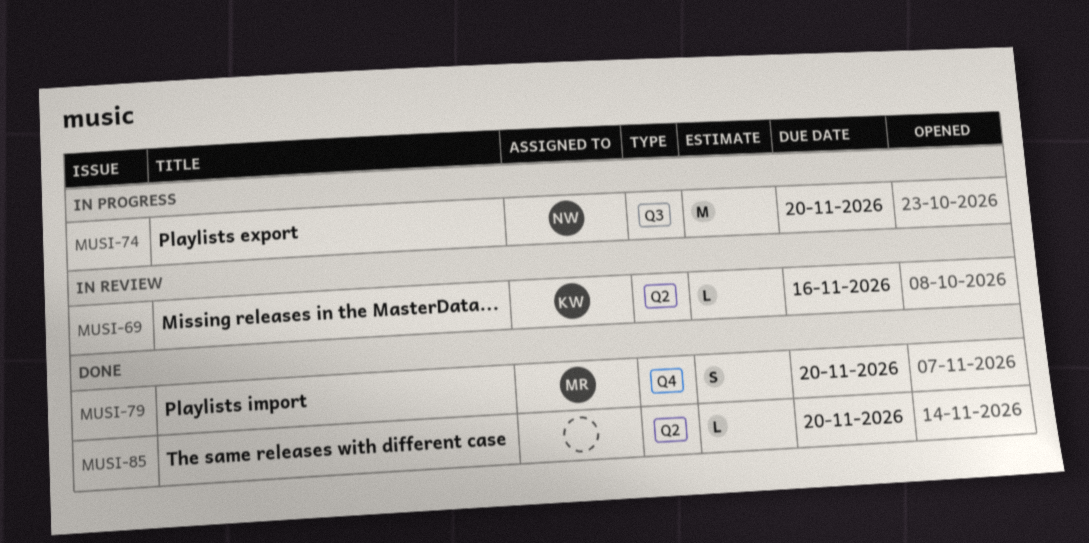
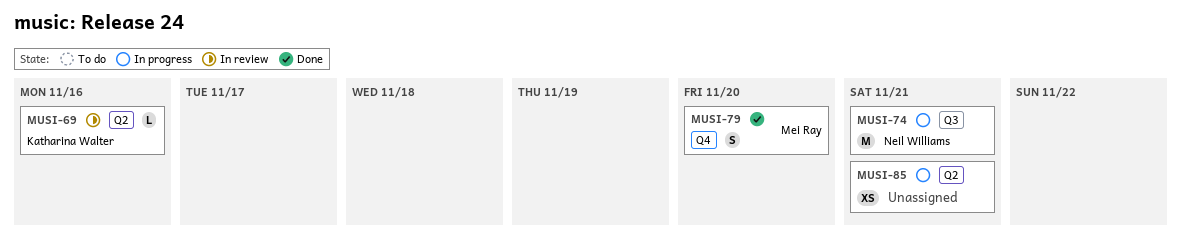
MUSI-74, due: Nov 20 -> Nov 21
MUSI-85, status: Done -> In progress
MUSI-85, estimate: L -> XS
MUSI-85, due: Nov 20 -> Nov 21

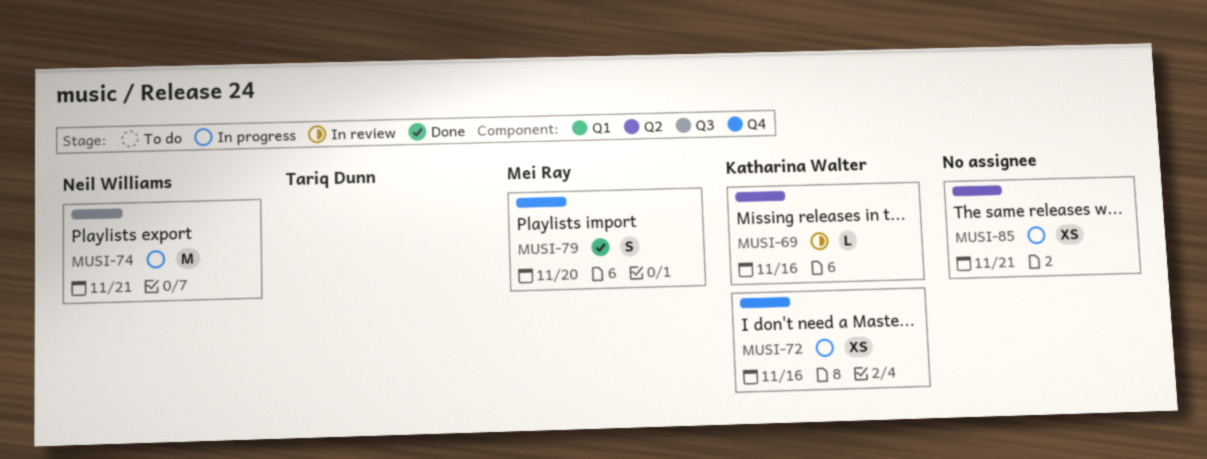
MUSI-72: none -> present

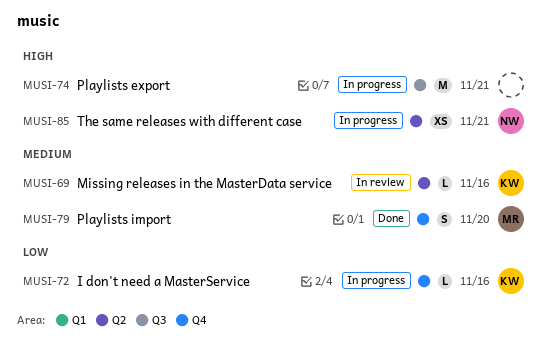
MUSI-72, estimate: XS -> L
MUSI-74, owner: Neil Williams -> none
MUSI-85, owner: none -> Neil Williams

